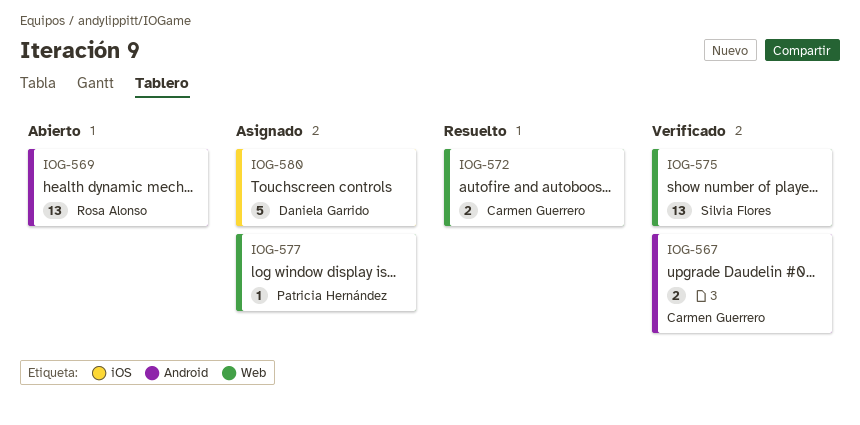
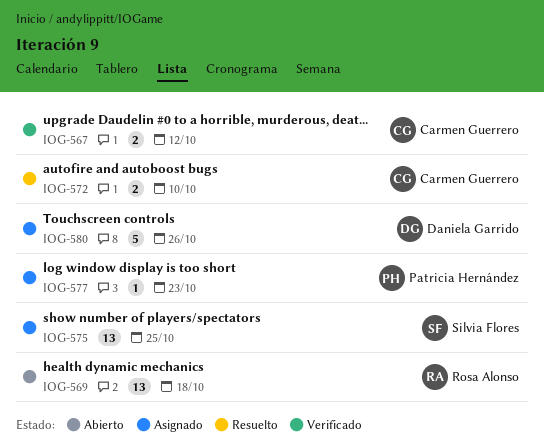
IOG-575, status: Verificado -> Asignado

